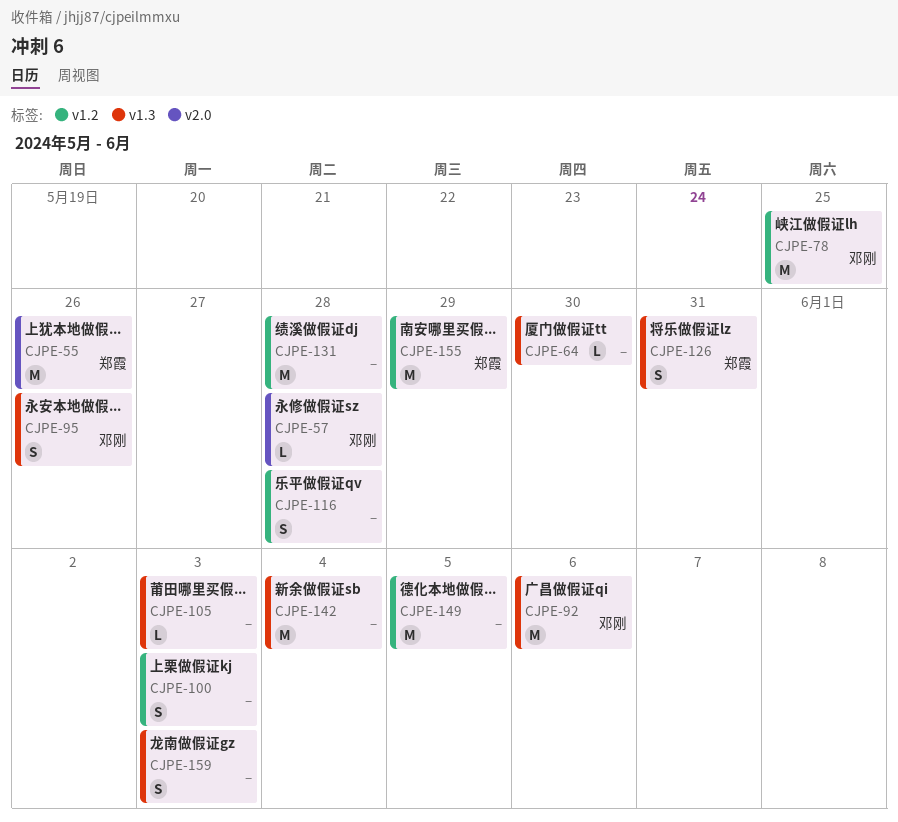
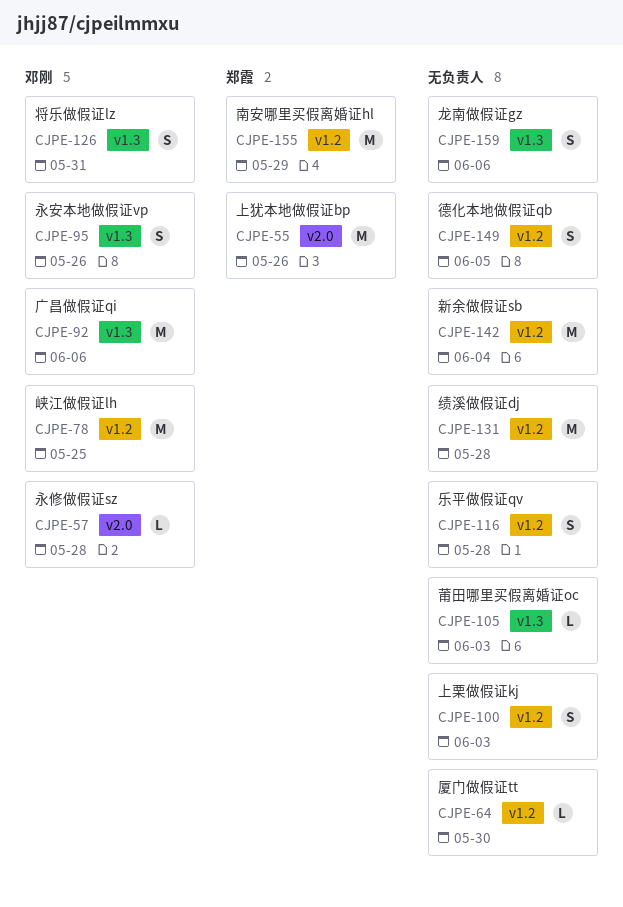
CJPE-64, label: v1.3 -> v1.2
CJPE-126, owner: 郑霞 -> 邓刚
CJPE-142, label: v1.3 -> v1.2
CJPE-149, estimate: M -> S
CJPE-159, due: Jun 3 -> Jun 6

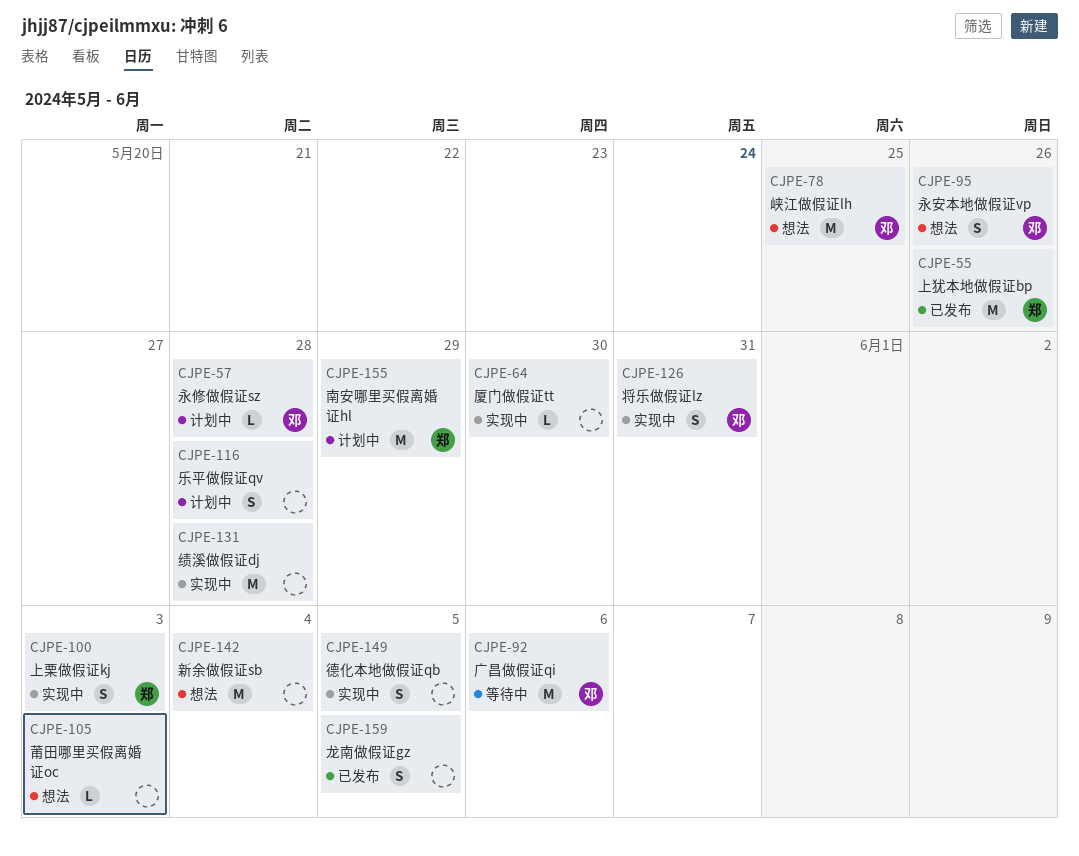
CJPE-100, owner: none -> 郑霞
CJPE-159, due: Jun 6 -> Jun 5

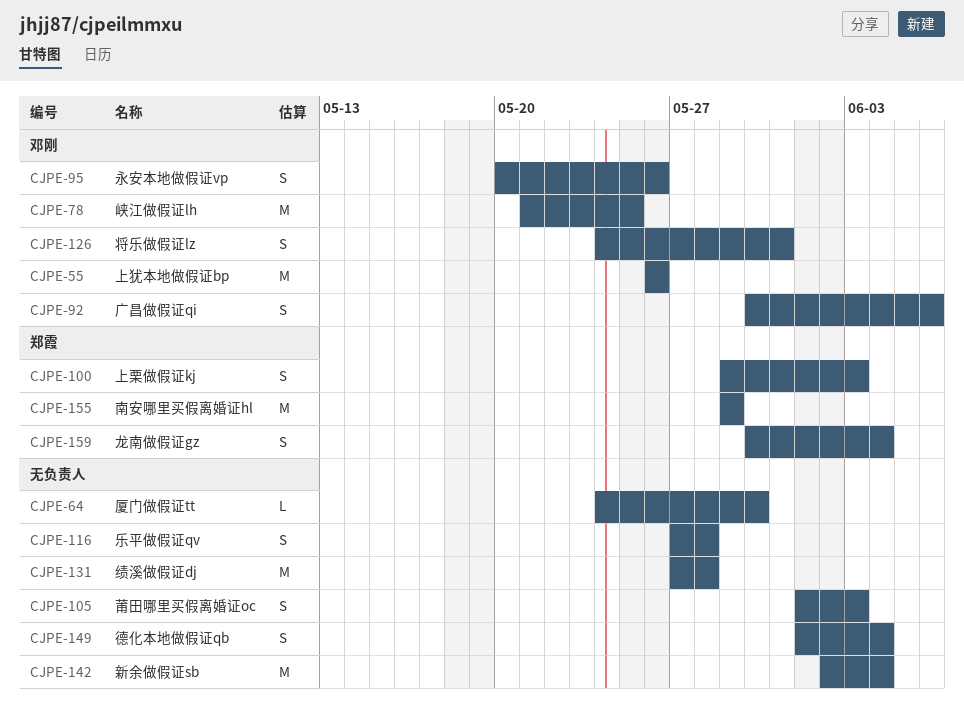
CJPE-55, owner: 郑霞 -> 邓刚
CJPE-57: present -> none
CJPE-92, estimate: M -> S
CJPE-105, estimate: L -> S
CJPE-149, due: Jun 5 -> Jun 4
CJPE-159, owner: none -> 郑霞
CJPE-159, due: Jun 5 -> Jun 4

